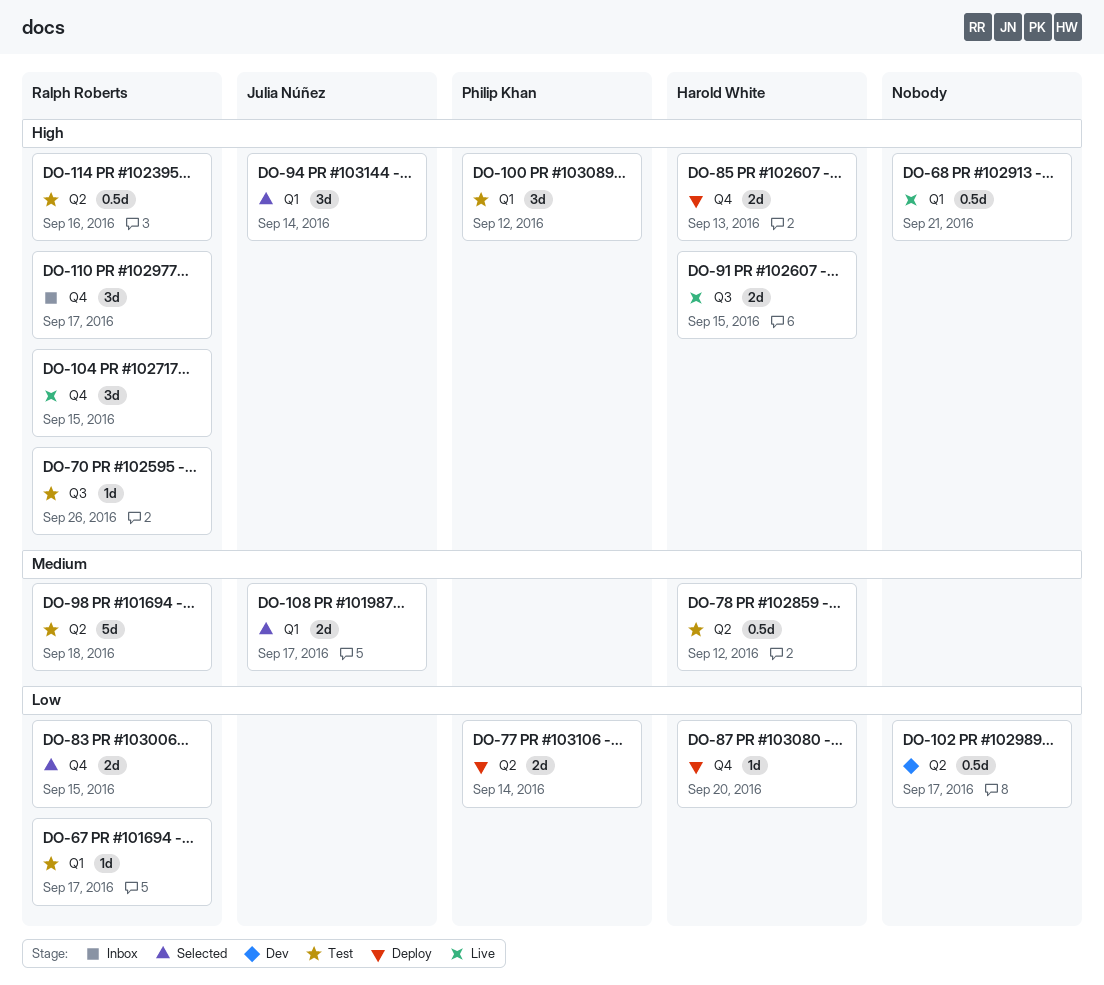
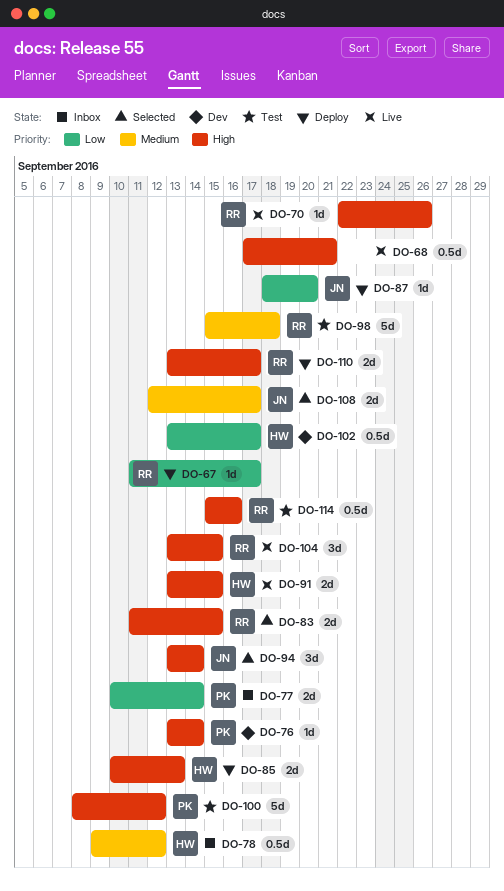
DO-67, status: Test -> Deploy
DO-70, status: Test -> Live
DO-76: none -> present
DO-77, status: Deploy -> Inbox
DO-78, status: Test -> Inbox
DO-83, priority: Low -> High
DO-87, owner: Harold White -> Julia Núñez
DO-100, estimate: 3d -> 5d
DO-102, owner: none -> Harold White
DO-110, status: Inbox -> Deploy
DO-110, estimate: 3d -> 2d

